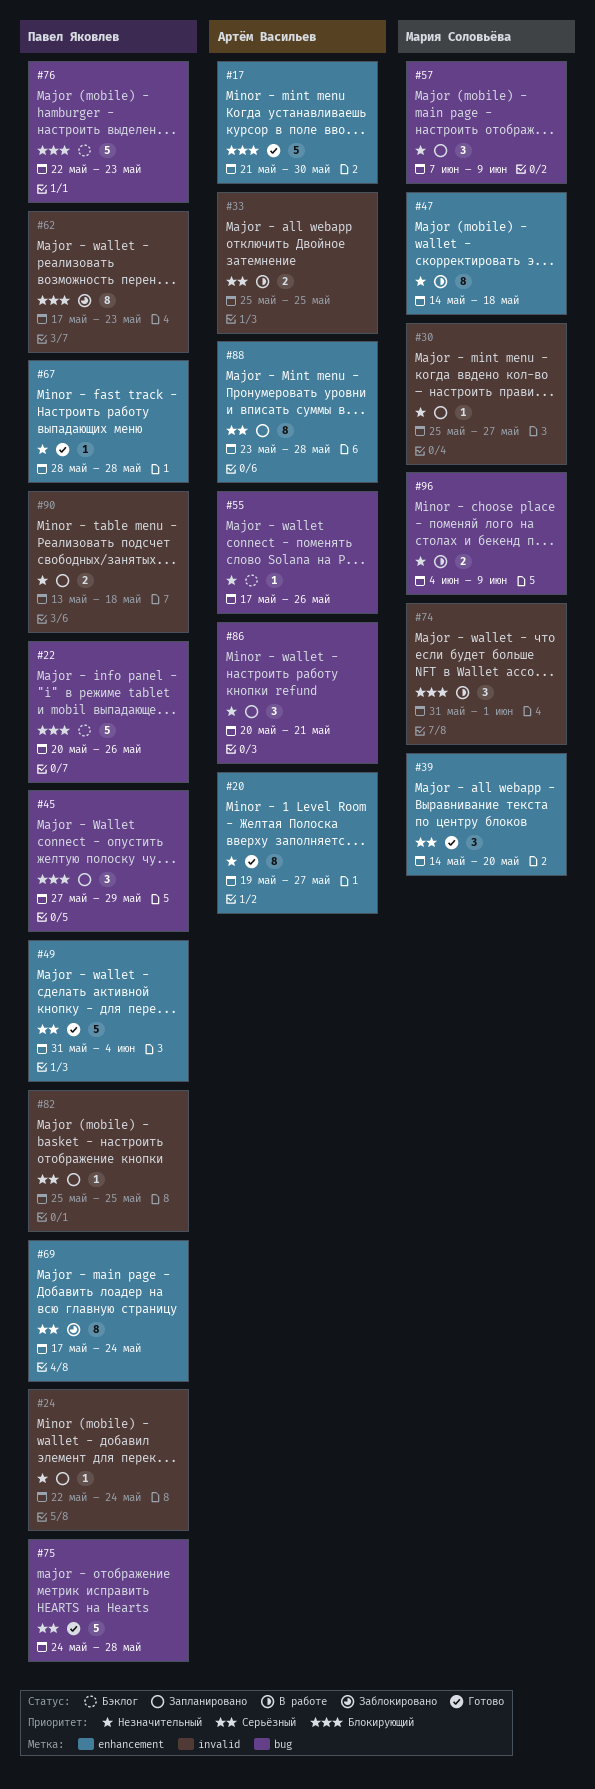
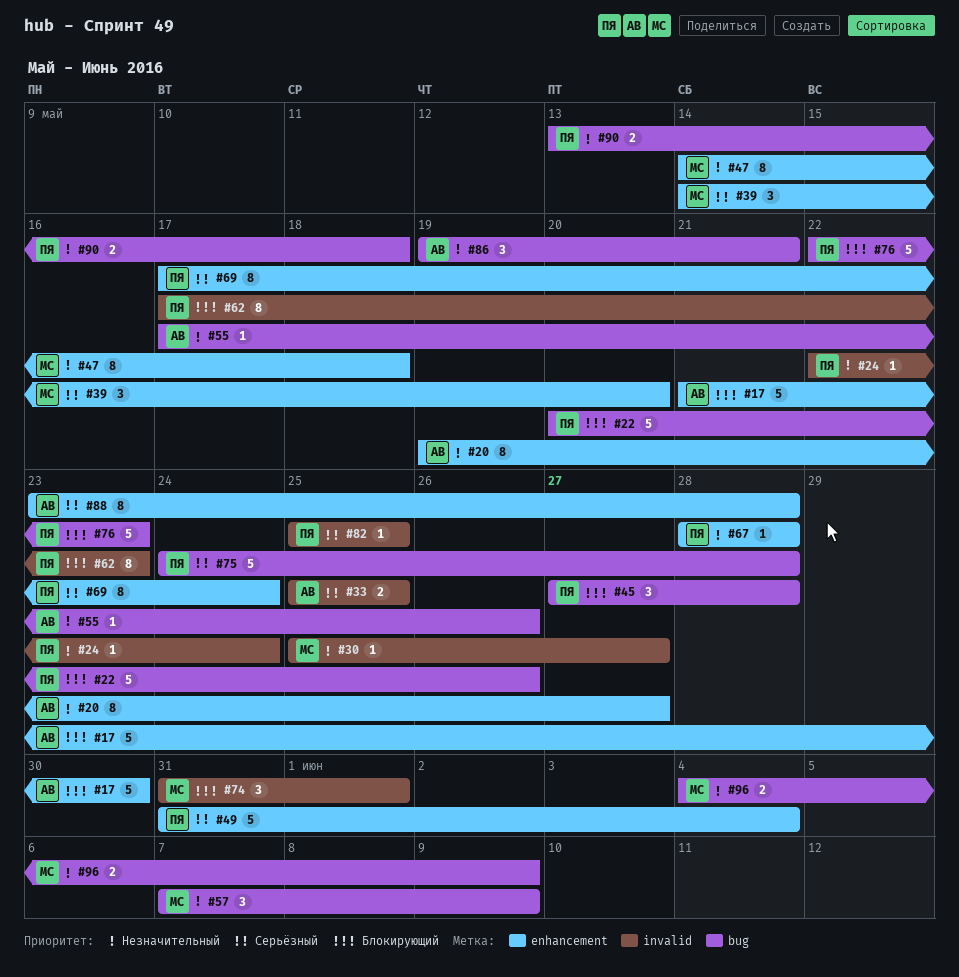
#45, due: May 29 -> May 28
#86, start: May 20 -> May 19
#90, label: invalid -> bug

